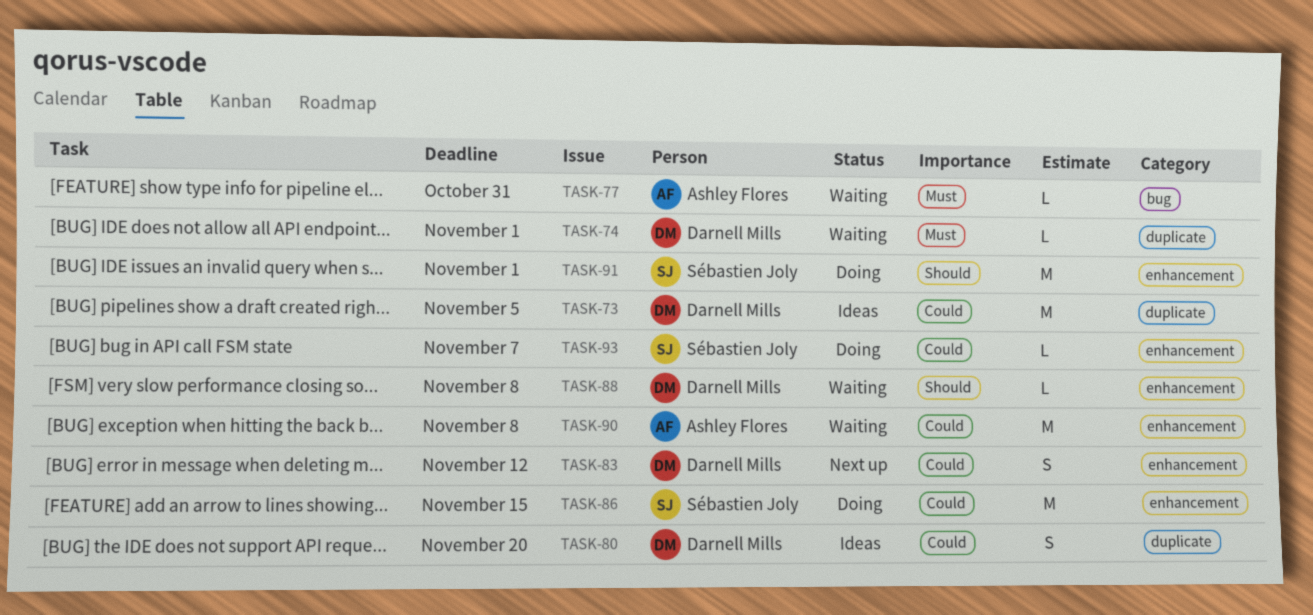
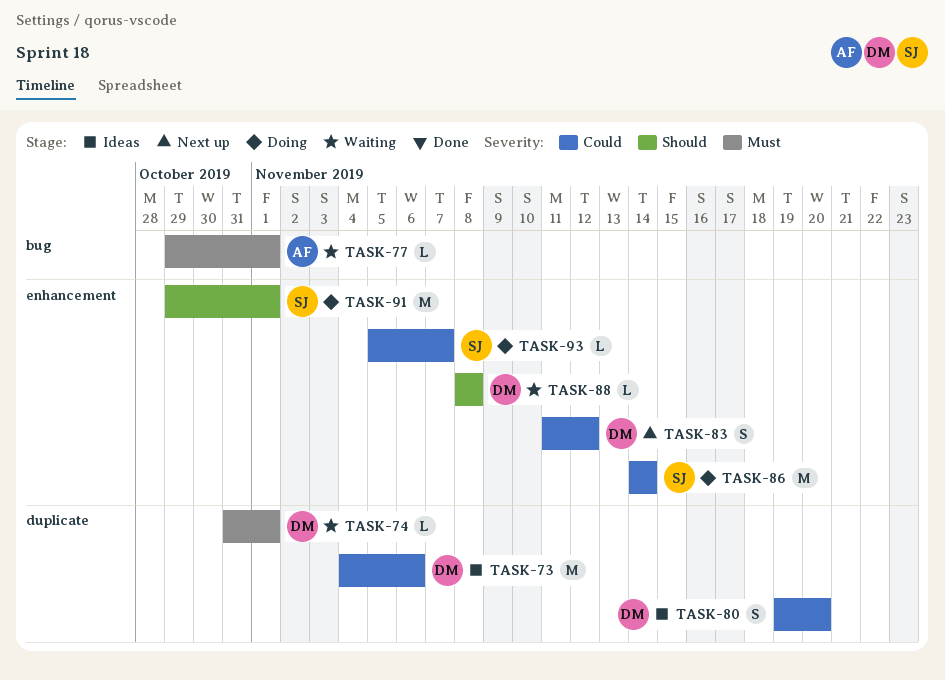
TASK-73, due: Nov 5 -> Nov 6
TASK-77, due: Oct 31 -> Nov 1
TASK-86, due: Nov 15 -> Nov 14
TASK-90: present -> none

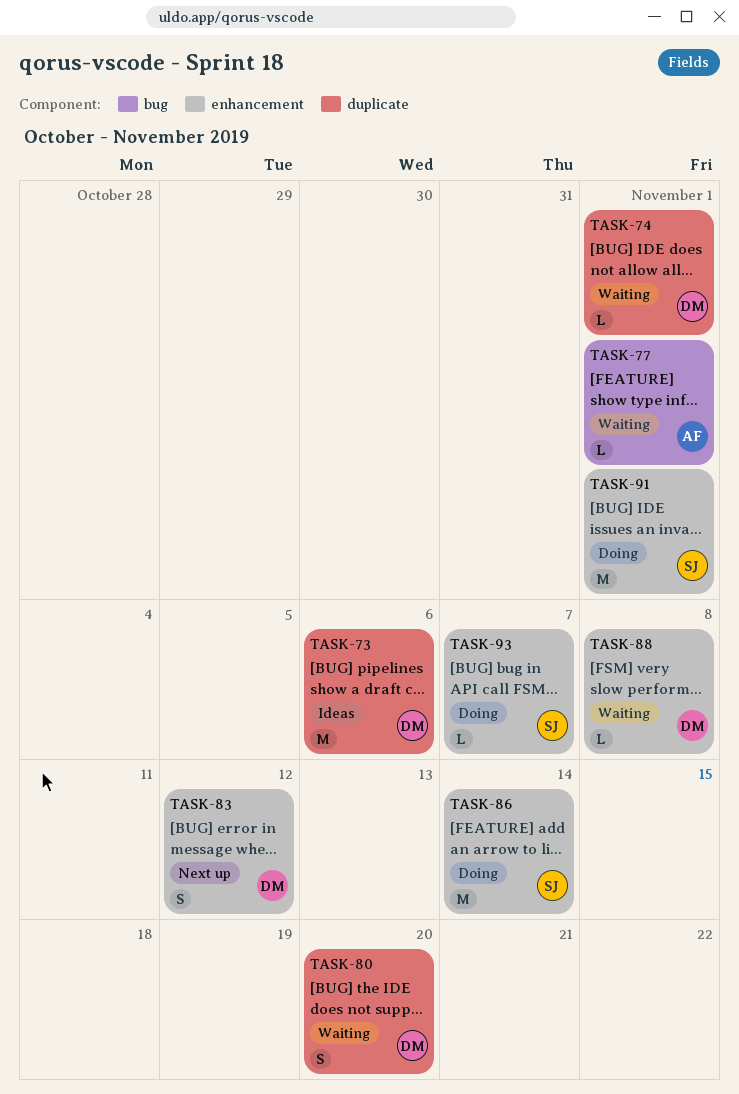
TASK-80, status: Ideas -> Waiting

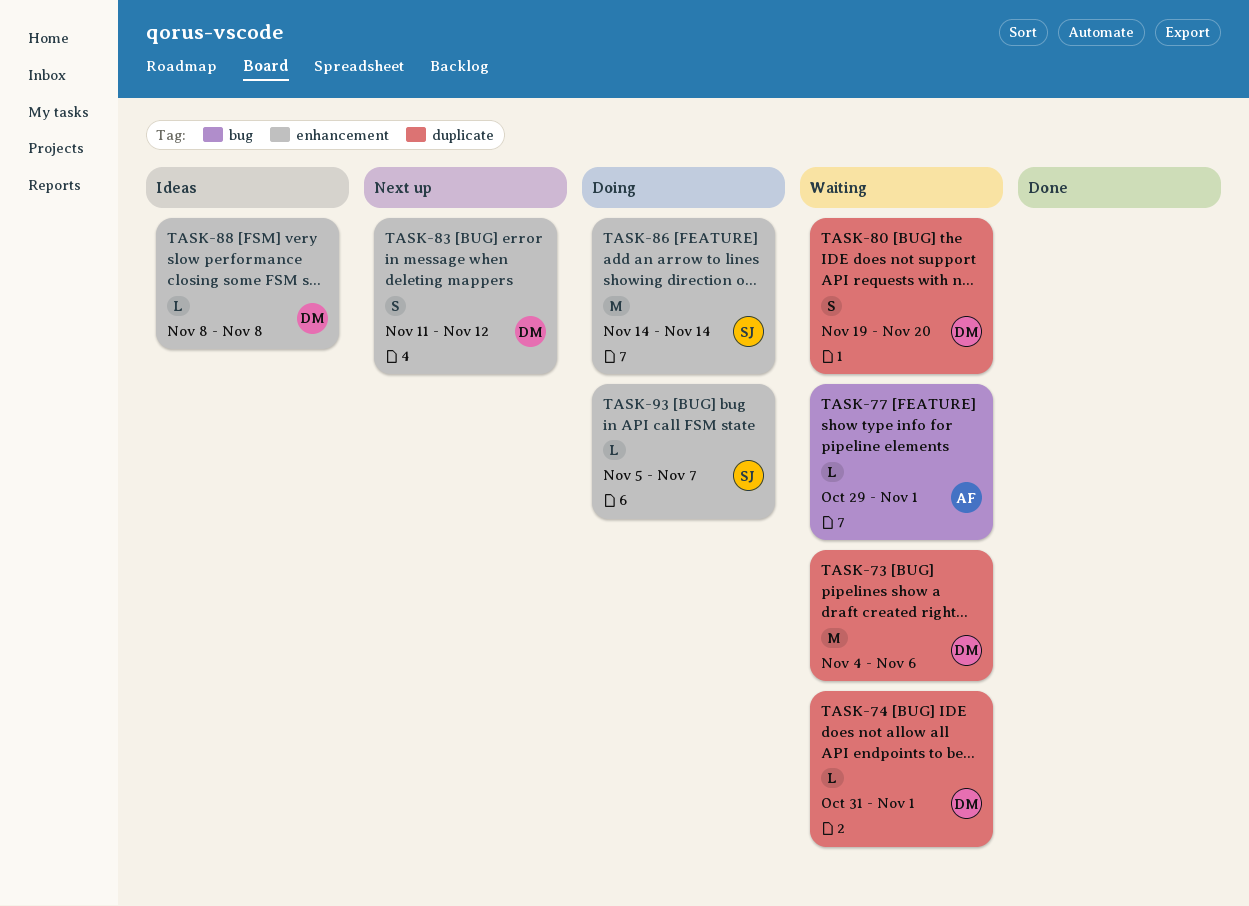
TASK-73, status: Ideas -> Waiting
TASK-88, status: Waiting -> Ideas
TASK-91: present -> none

